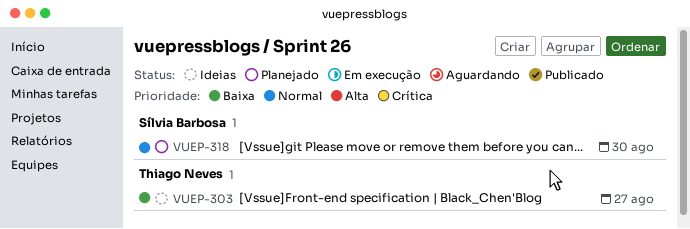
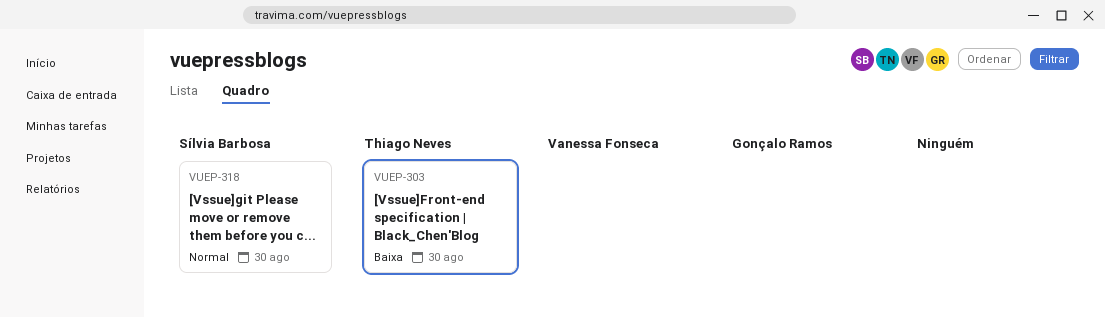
VUEP-303, due: Aug 27 -> Aug 30

